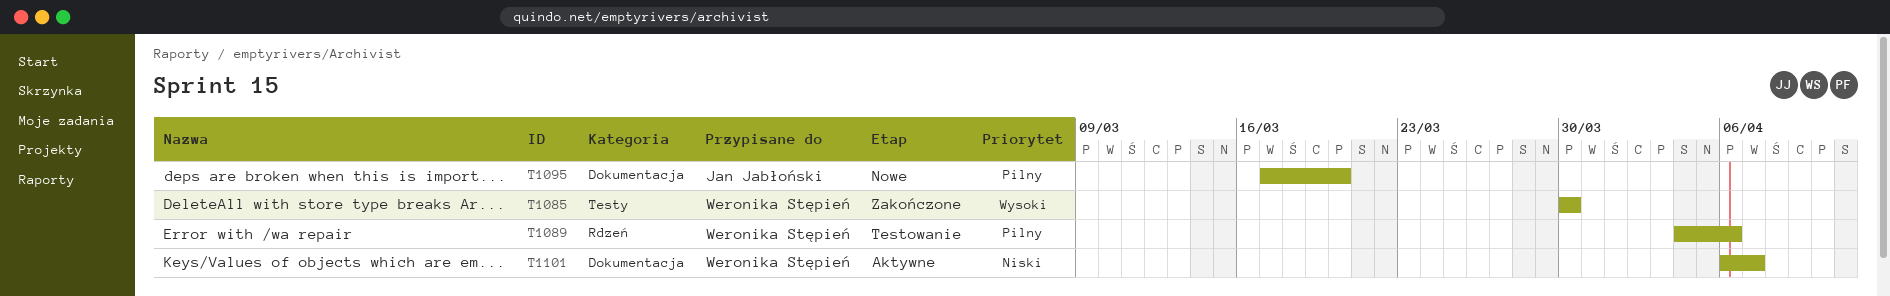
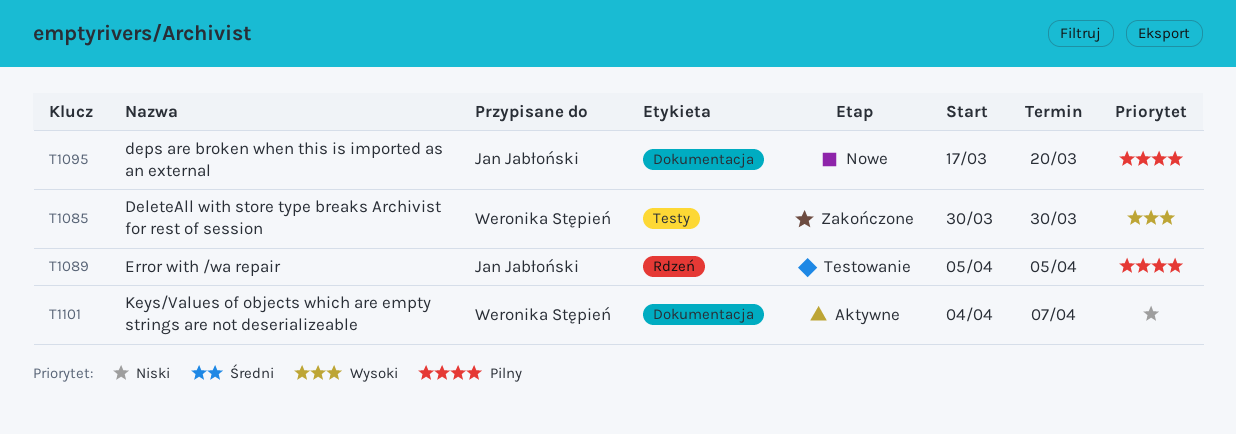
T1089, owner: Weronika Stępień -> Jan Jabłoński
T1089, start: Apr 4 -> Apr 5
T1089, due: Apr 6 -> Apr 5
T1101, start: Apr 6 -> Apr 4

